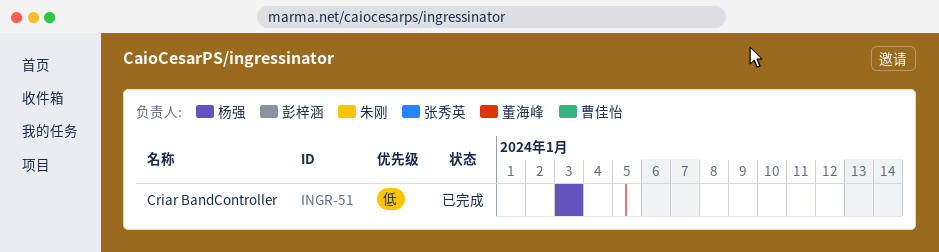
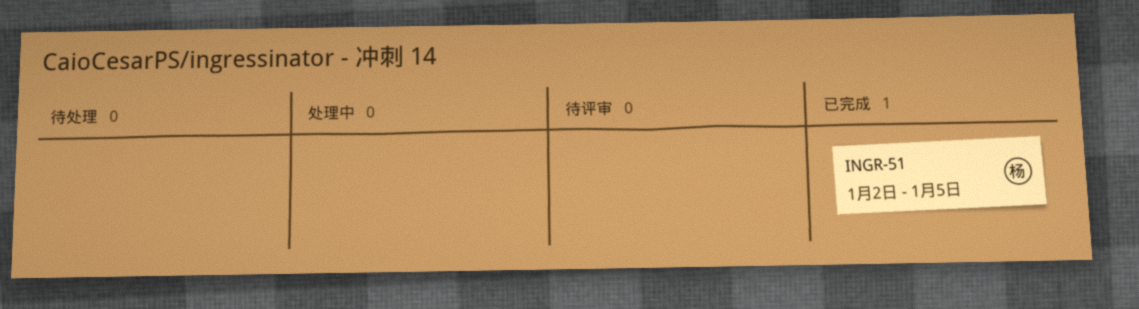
INGR-51, start: Jan 3 -> Jan 2
INGR-51, due: Jan 3 -> Jan 5

